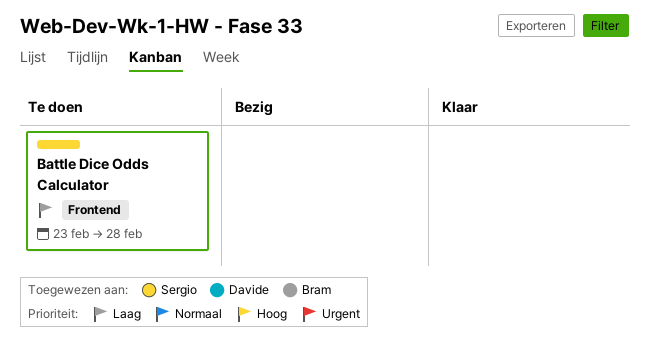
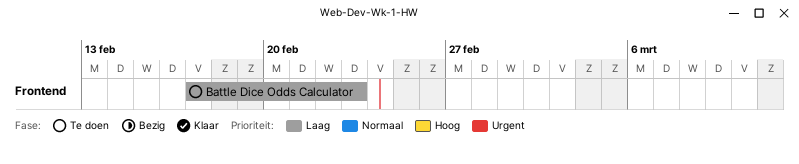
Battle Dice Odds Calculator, start: Feb 23 -> Feb 17
Battle Dice Odds Calculator, due: Feb 28 -> Feb 23

